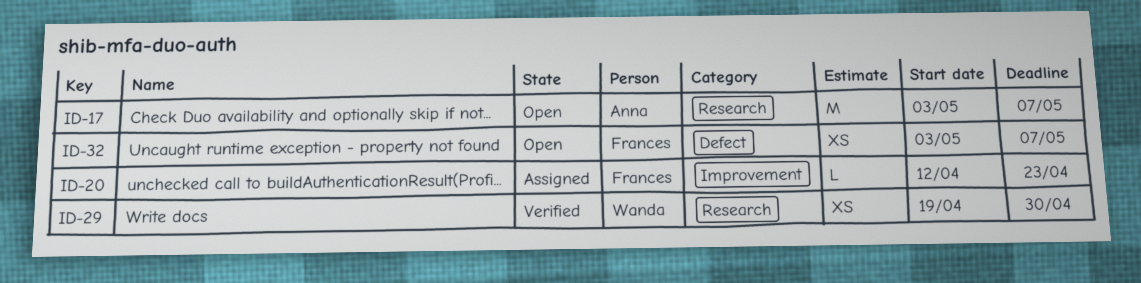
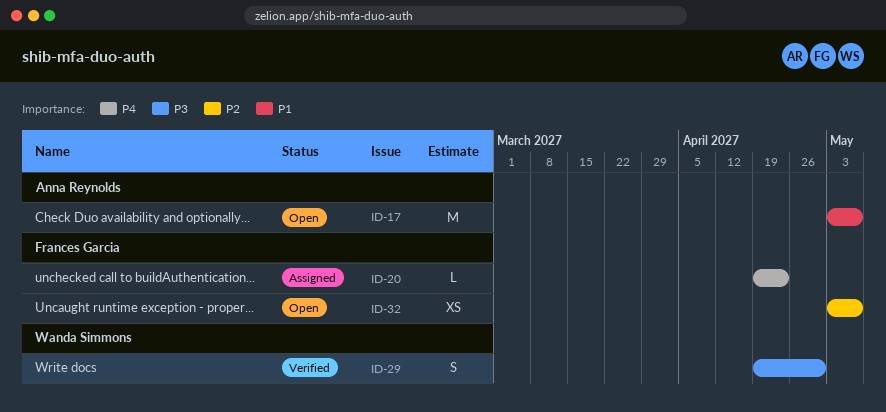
ID-20, start: Apr 12 -> Apr 19
ID-29, estimate: XS -> S

